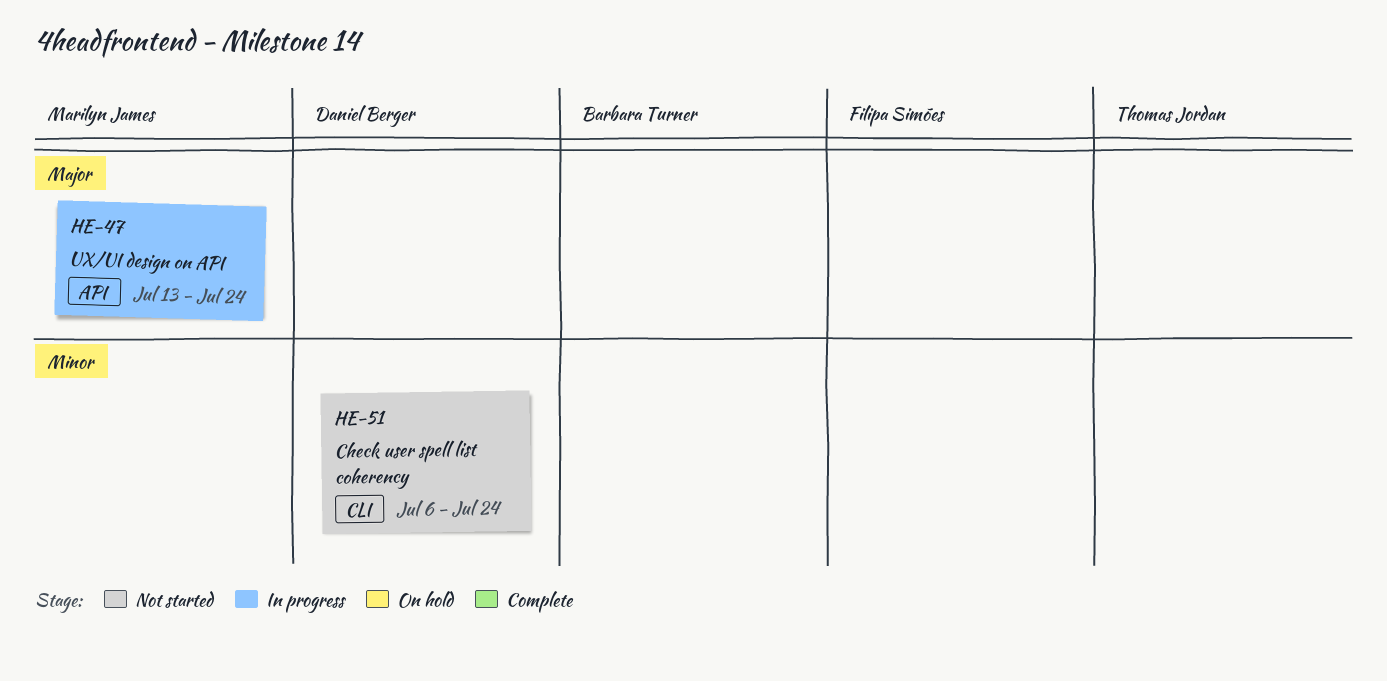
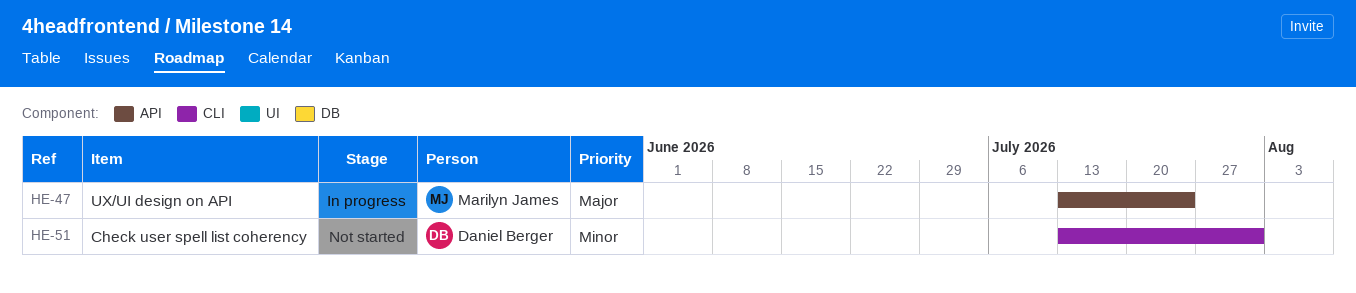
HE-51, start: Jul 6 -> Jul 13
HE-51, due: Jul 24 -> Jul 31

